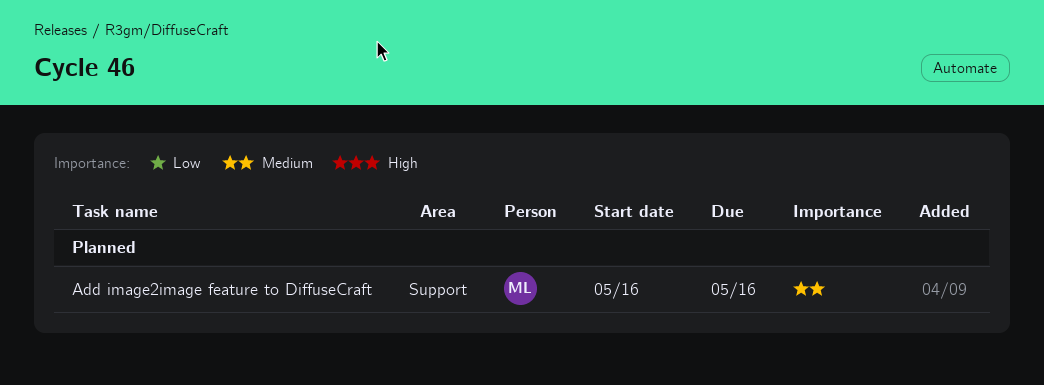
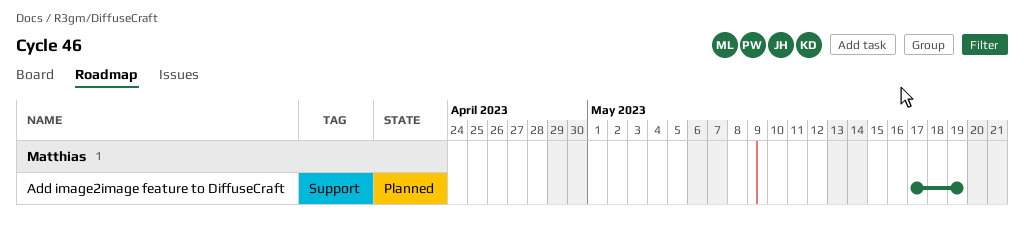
Add image2image feature to DiffuseCraft, start: May 16 -> May 17
Add image2image feature to DiffuseCraft, due: May 16 -> May 19

